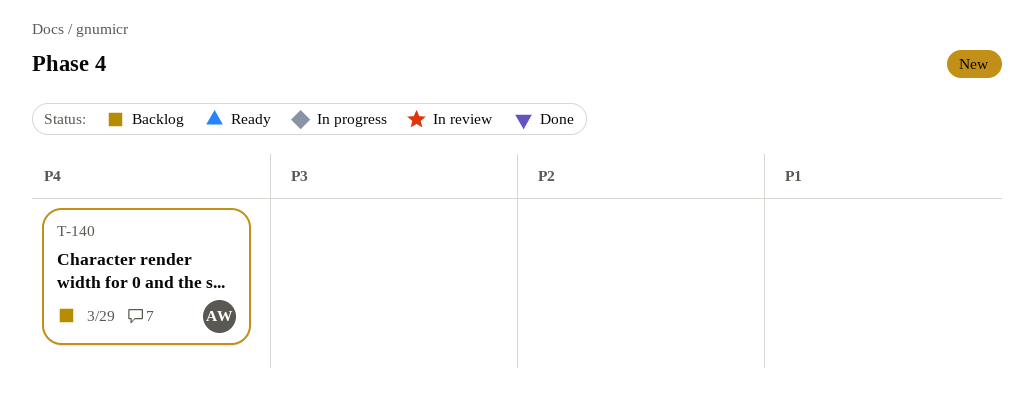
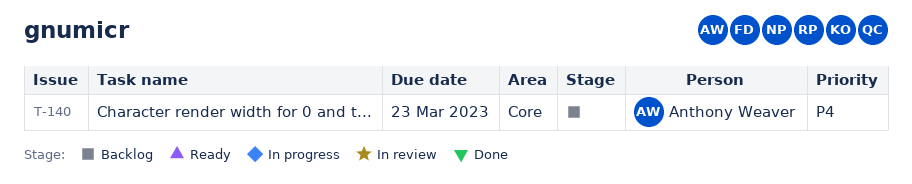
T-140, due: Mar 29 -> Mar 23

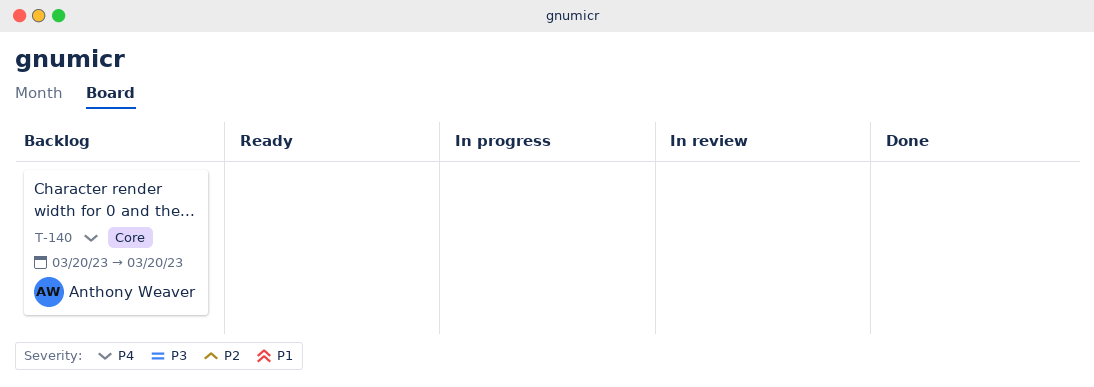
T-140, due: Mar 23 -> Mar 20

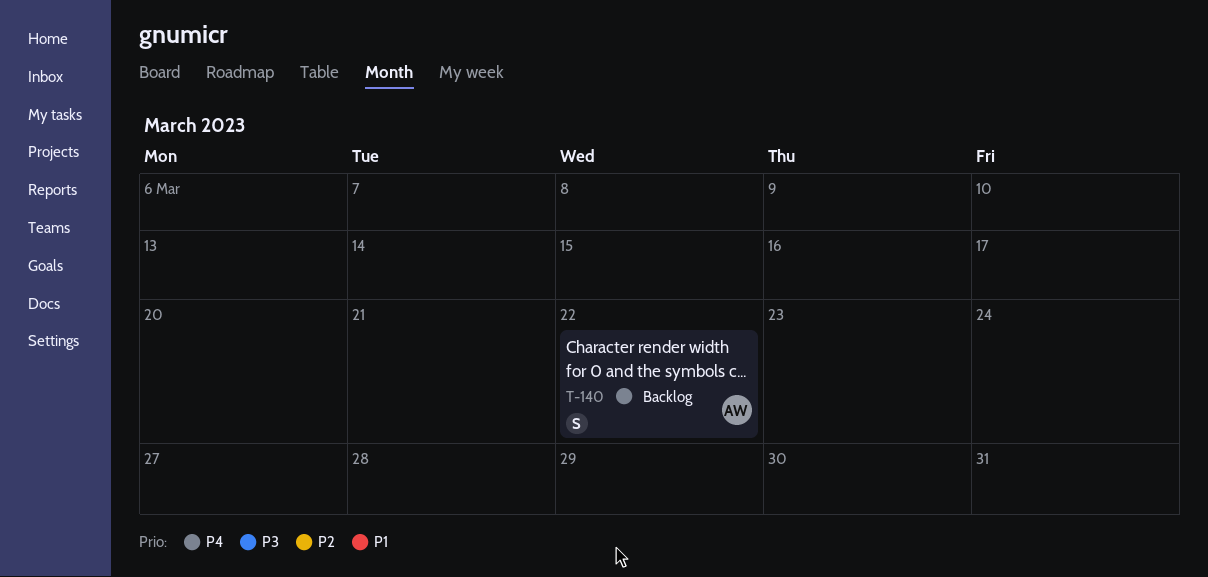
T-140, due: Mar 20 -> Mar 22

